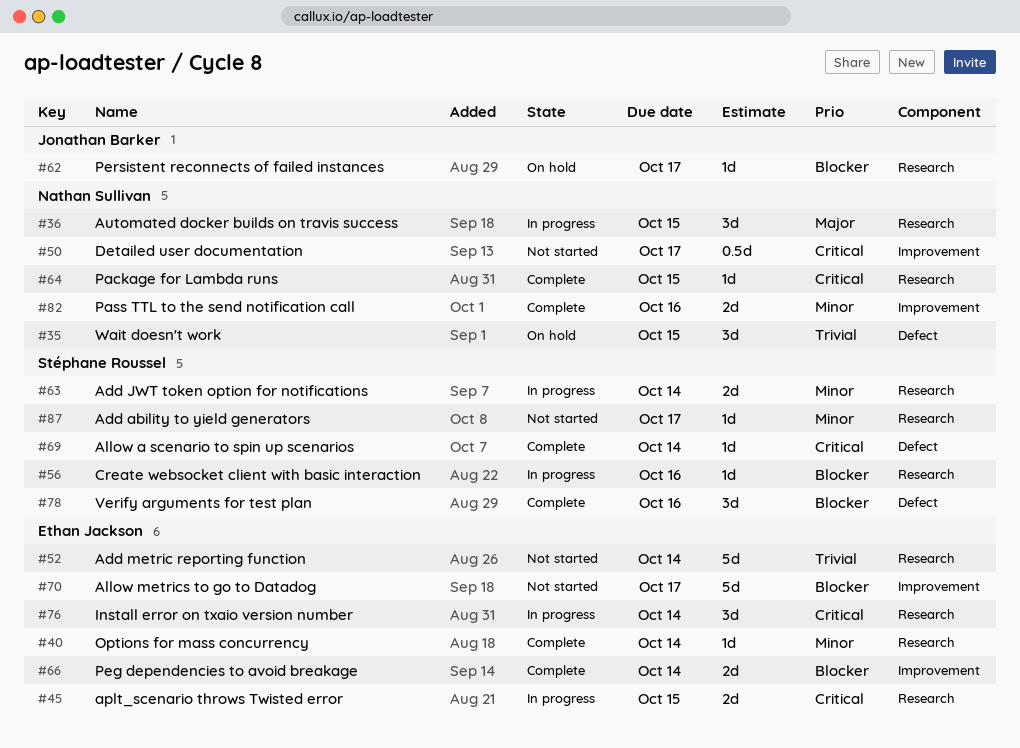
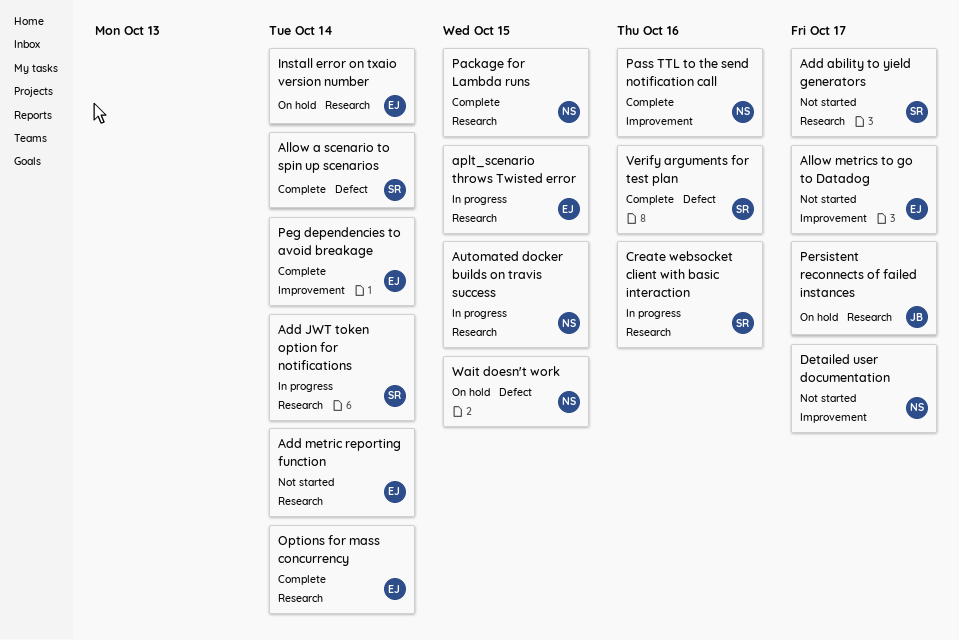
Install error on txaio version number, status: In progress -> On hold

